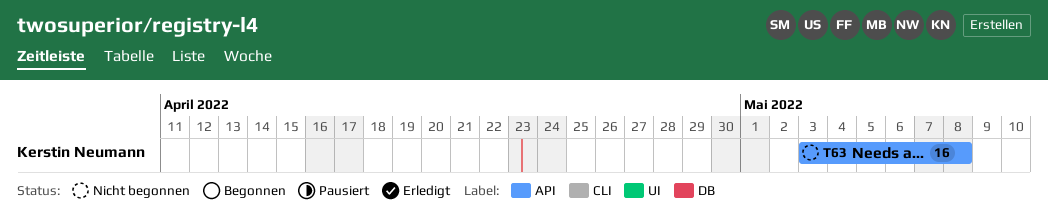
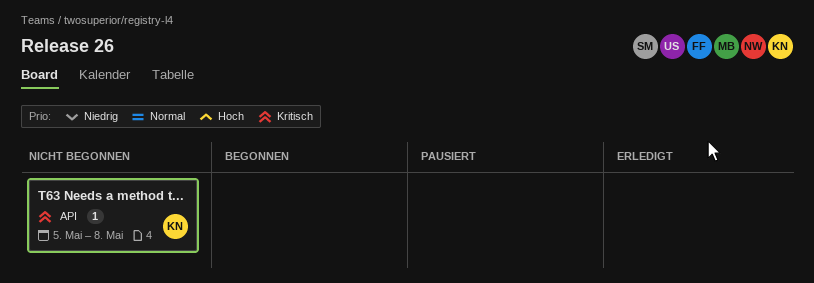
T63, estimate: 16 -> 1
T63, start: May 3 -> May 5

